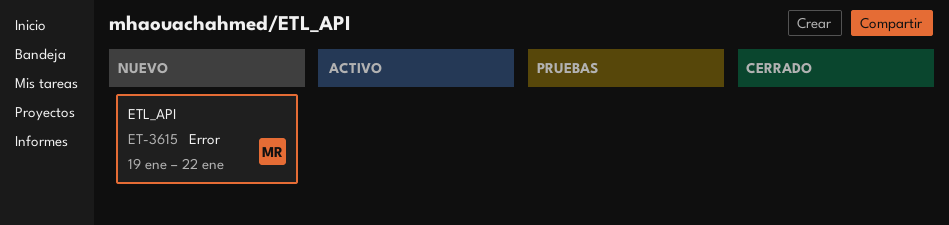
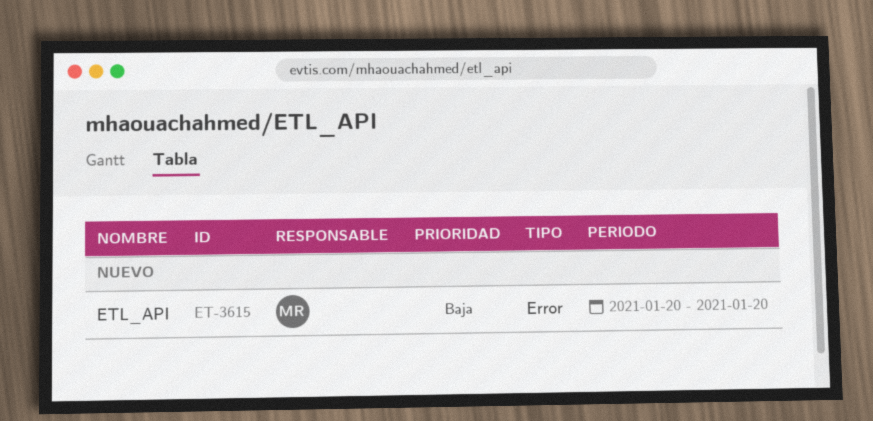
ET-3615, start: Jan 19 -> Jan 20
ET-3615, due: Jan 22 -> Jan 20

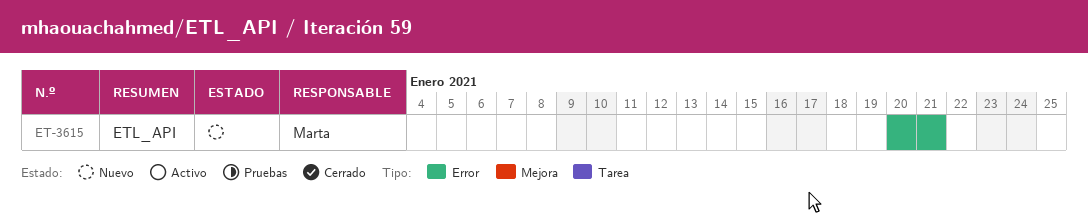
ET-3615, due: Jan 20 -> Jan 21

